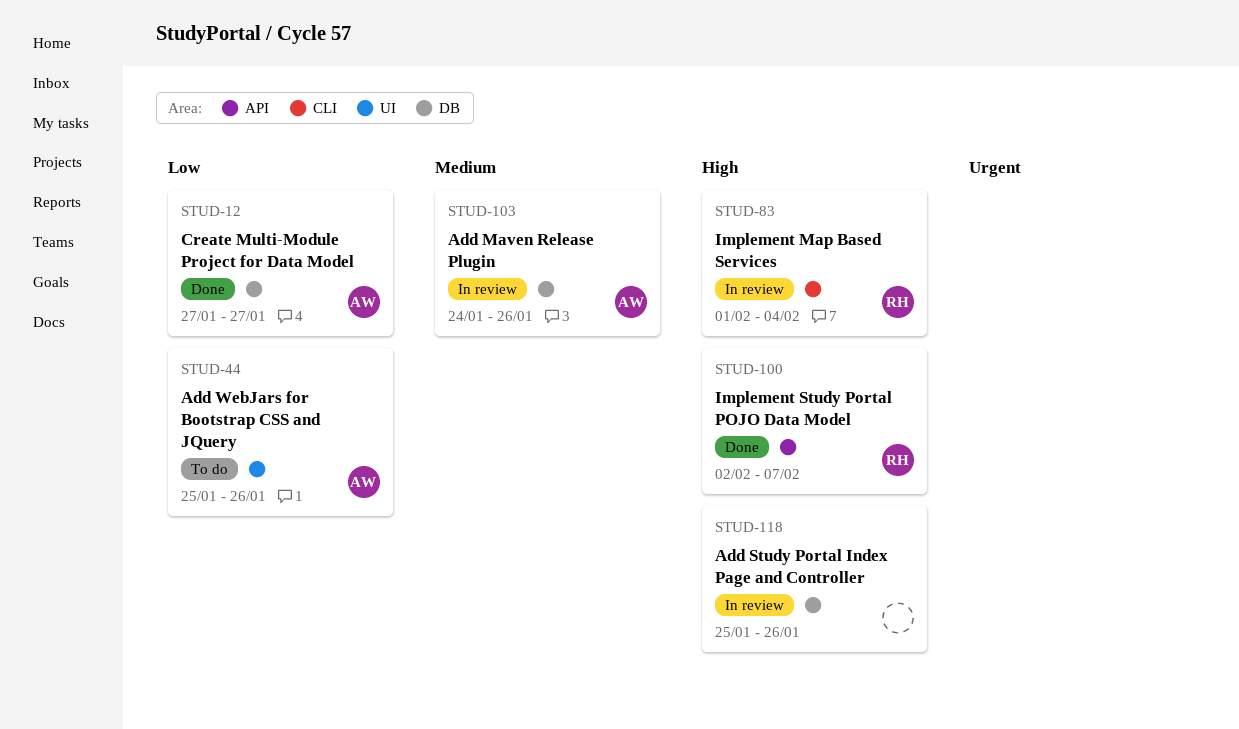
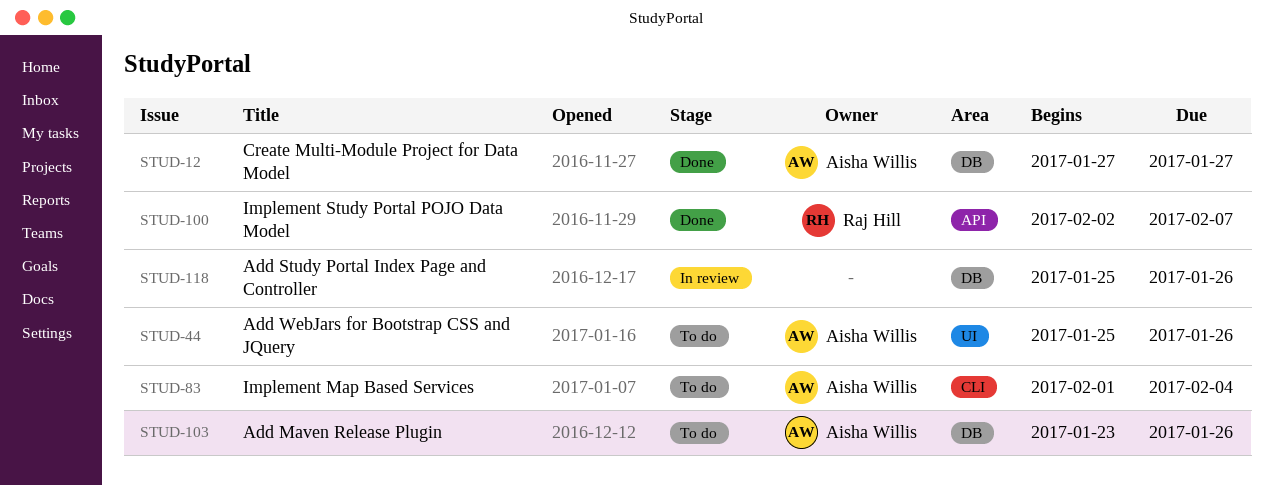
STUD-83, status: In review -> To do
STUD-83, owner: Raj Hill -> Aisha Willis
STUD-103, status: In review -> To do
STUD-103, start: Jan 24 -> Jan 23

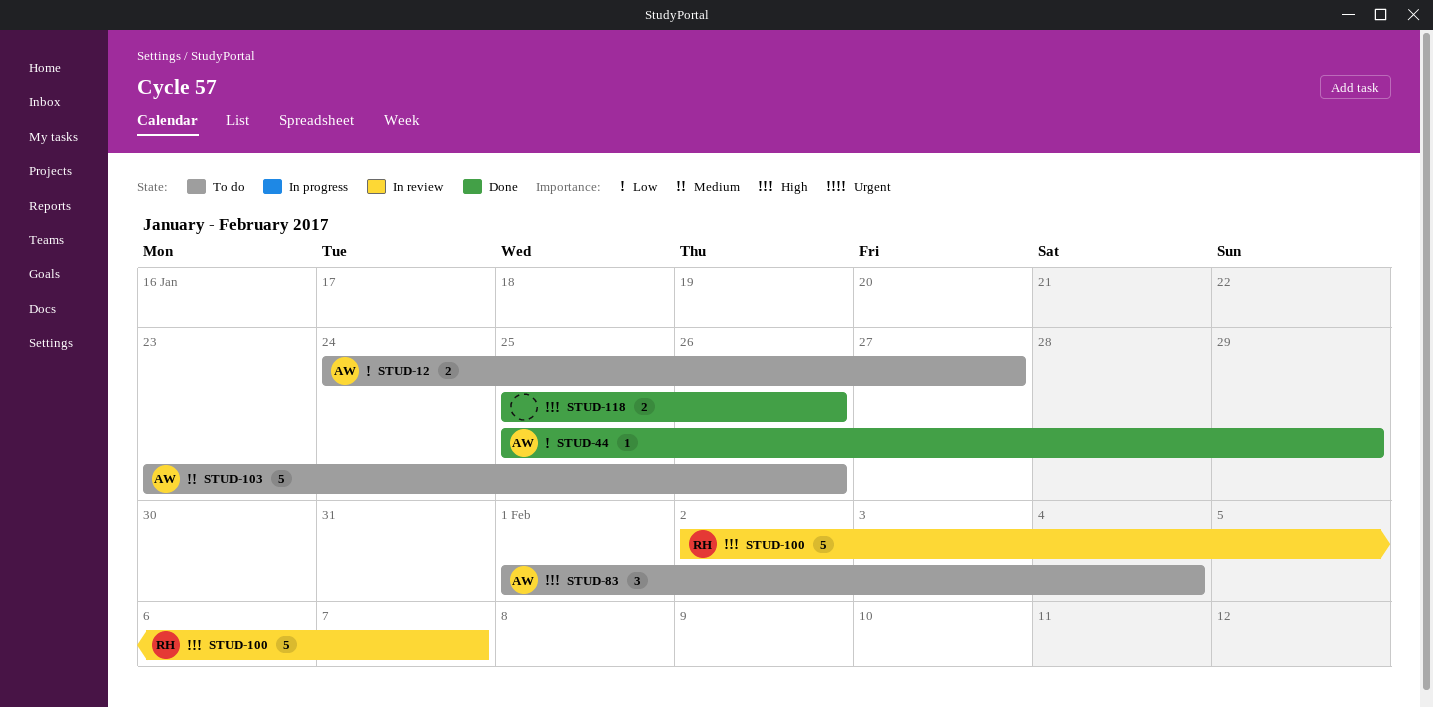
STUD-12, status: Done -> To do
STUD-12, start: Jan 27 -> Jan 24
STUD-44, status: To do -> Done
STUD-44, due: Jan 26 -> Jan 29
STUD-100, status: Done -> In review
STUD-118, status: In review -> Done

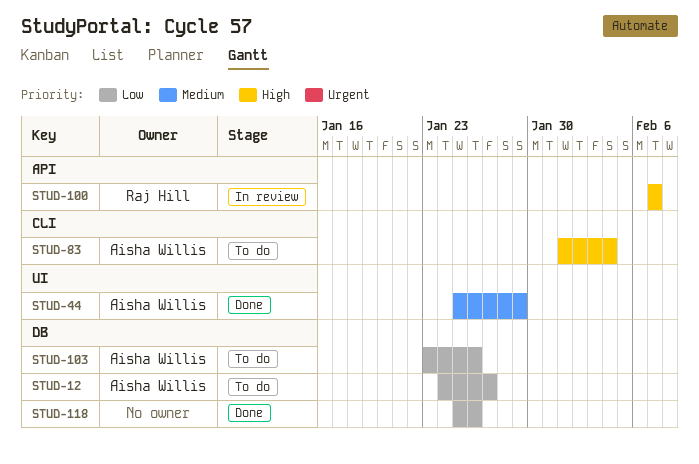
STUD-44, priority: Low -> Medium
STUD-100, start: Feb 2 -> Feb 7
STUD-103, priority: Medium -> Low
STUD-118, priority: High -> Low

